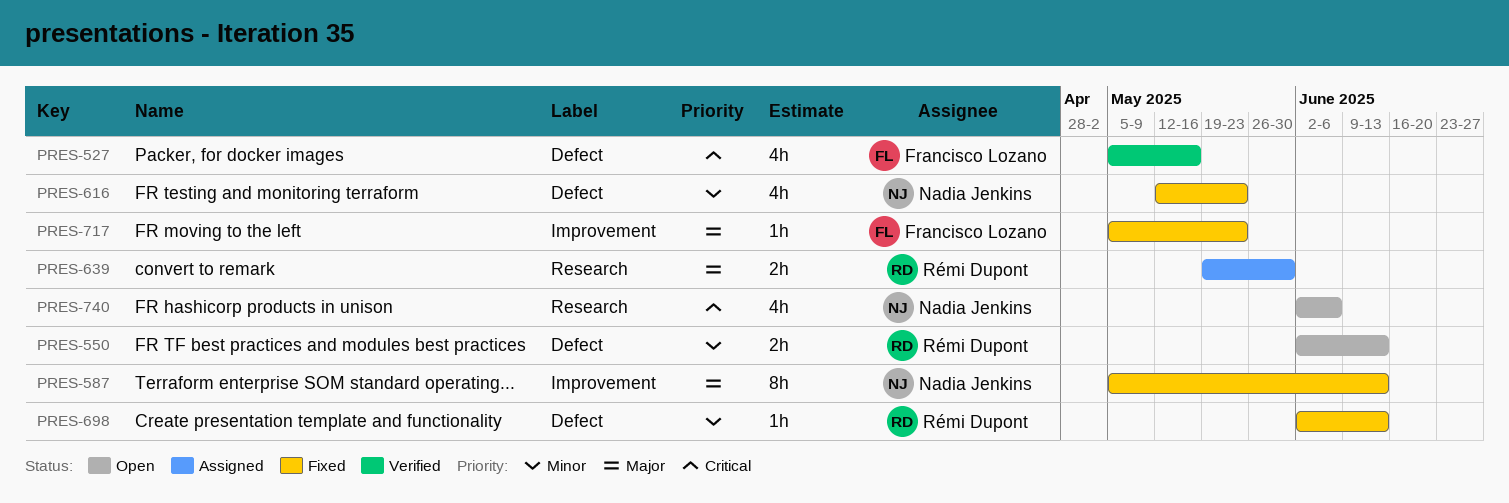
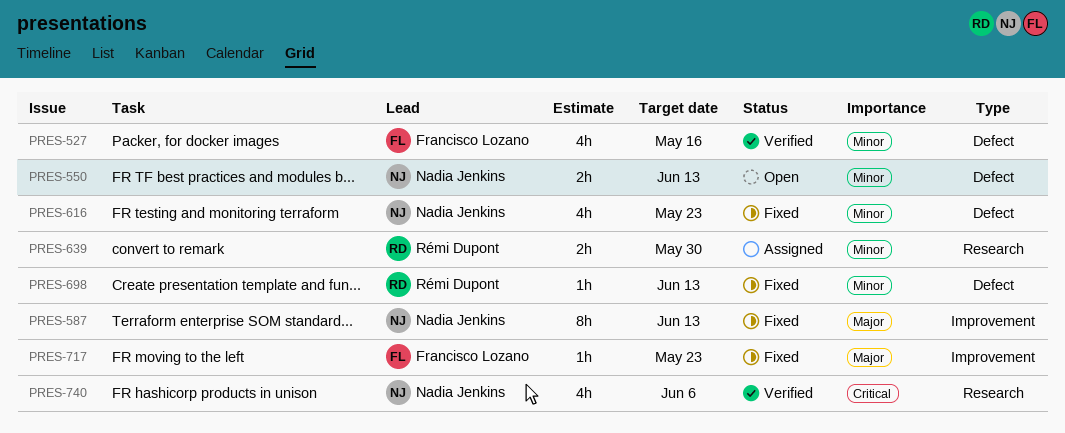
PRES-527, priority: Critical -> Minor
PRES-550, owner: Rémi Dupont -> Nadia Jenkins
PRES-639, priority: Major -> Minor
PRES-740, status: Open -> Verified

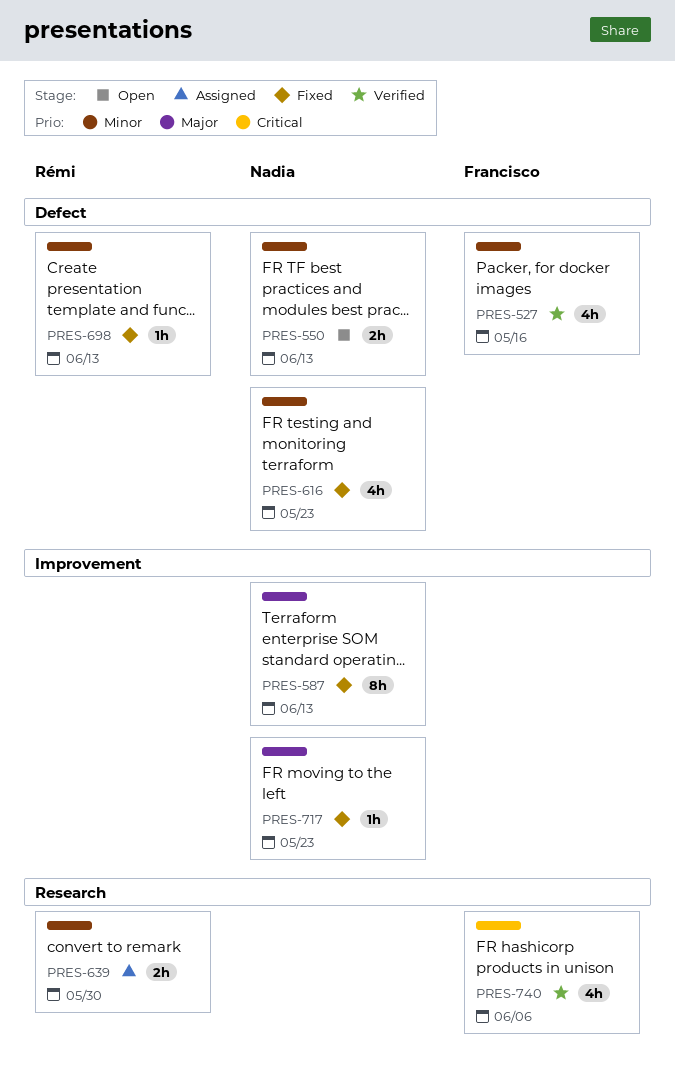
PRES-717, owner: Francisco Lozano -> Nadia Jenkins
PRES-740, owner: Nadia Jenkins -> Francisco Lozano

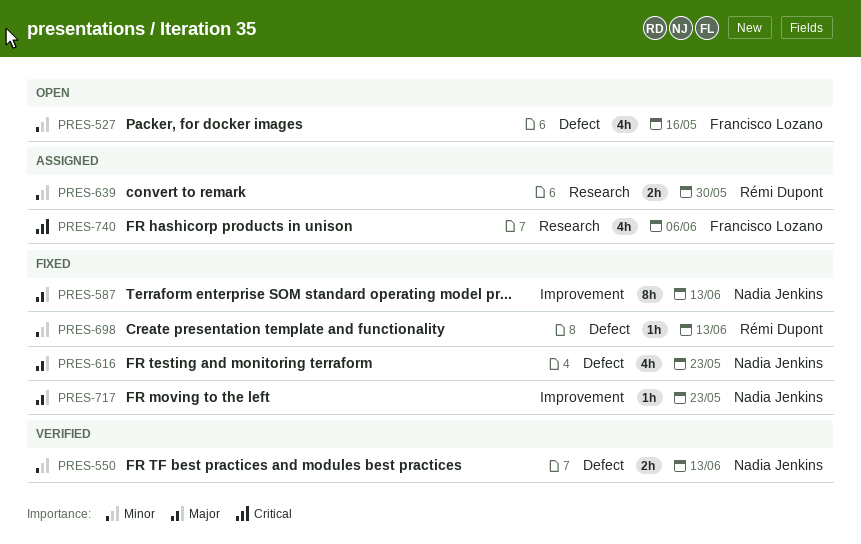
PRES-527, status: Verified -> Open
PRES-550, status: Open -> Verified
PRES-616, priority: Minor -> Major
PRES-740, status: Verified -> Assigned

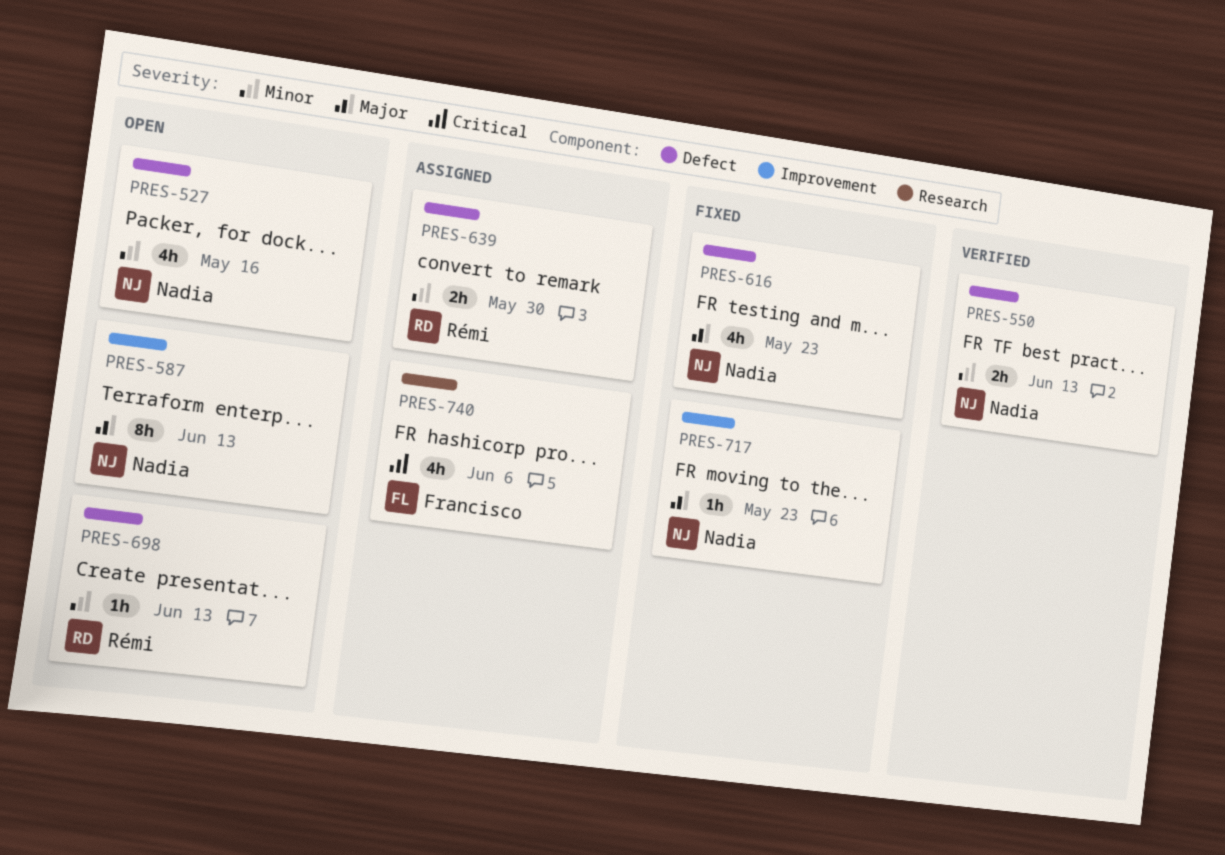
PRES-527, owner: Francisco Lozano -> Nadia Jenkins
PRES-587, status: Fixed -> Open
PRES-639, label: Research -> Defect
PRES-698, status: Fixed -> Open

